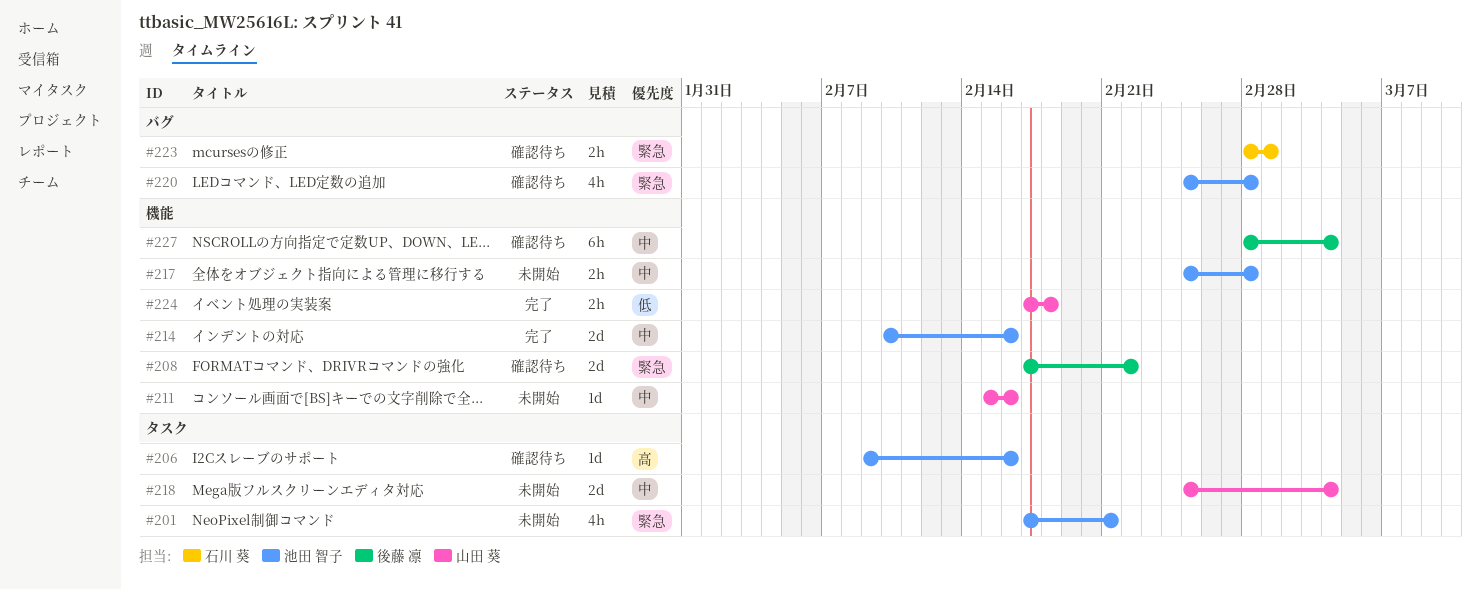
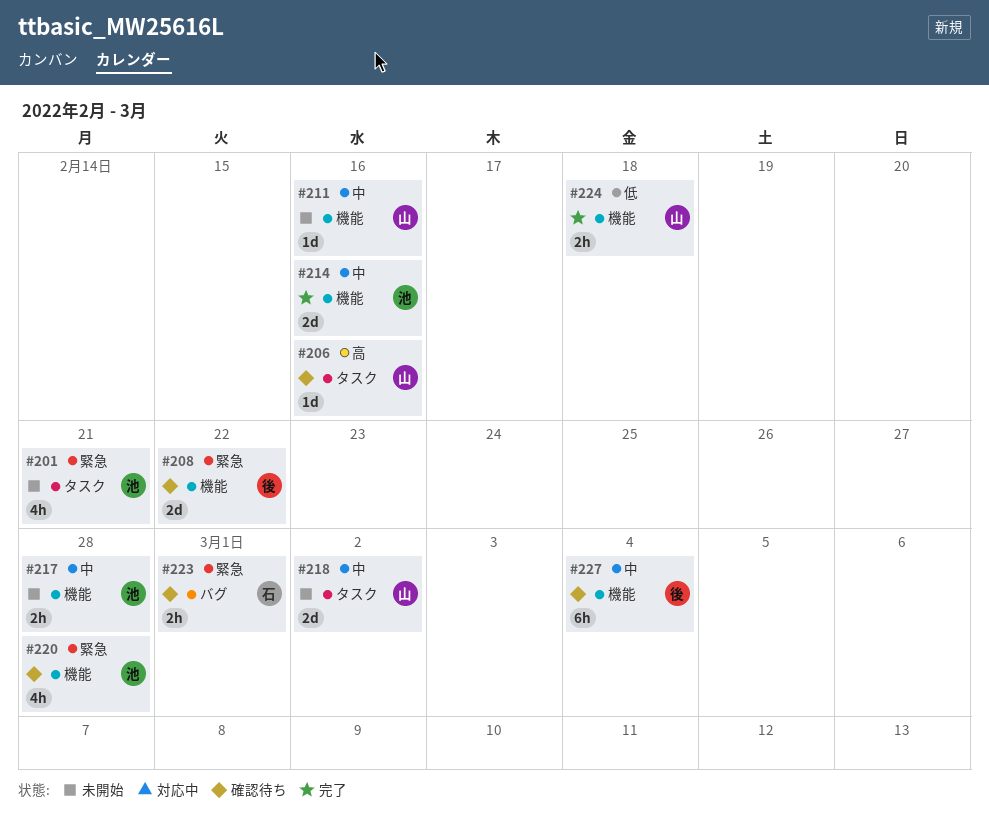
#206, owner: 池田 智子 -> 山田 葵
#218, due: Mar 4 -> Mar 2
#220, label: バグ -> 機能

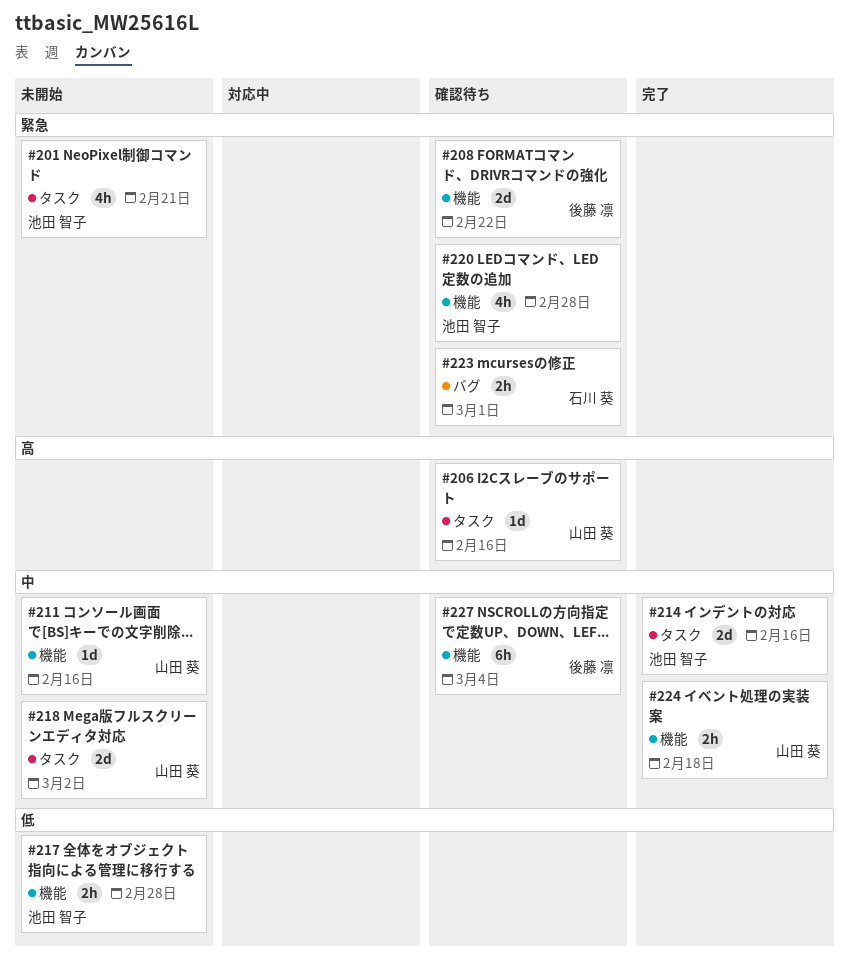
#214, label: 機能 -> タスク
#217, priority: 中 -> 低
#224, priority: 低 -> 中

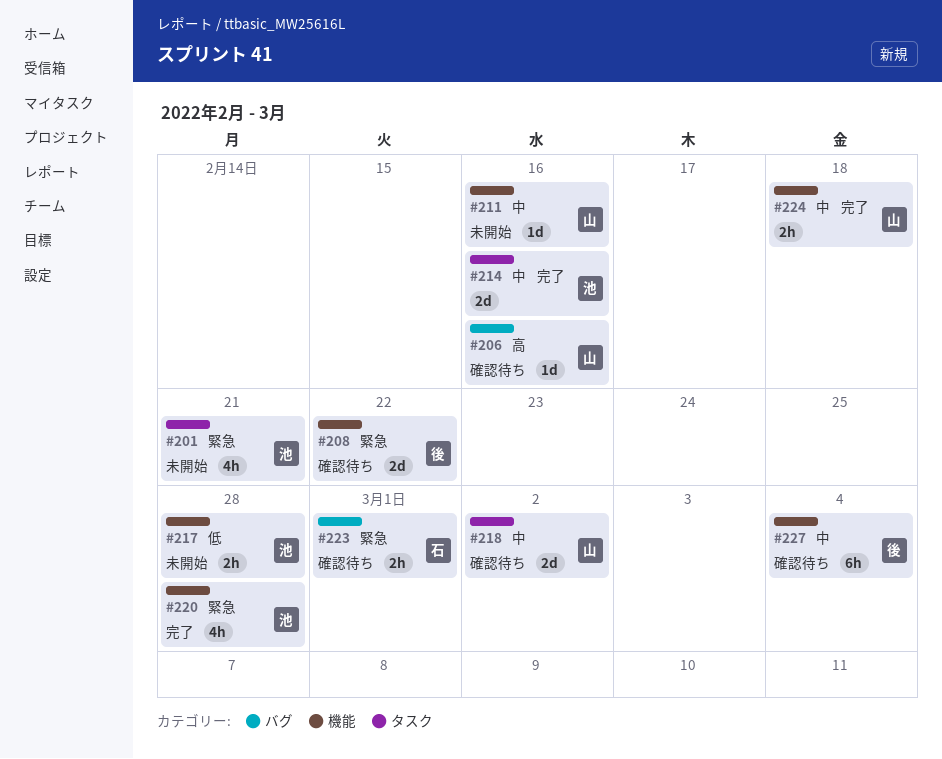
#206, label: タスク -> バグ
#218, status: 未開始 -> 確認待ち
#220, status: 確認待ち -> 完了

